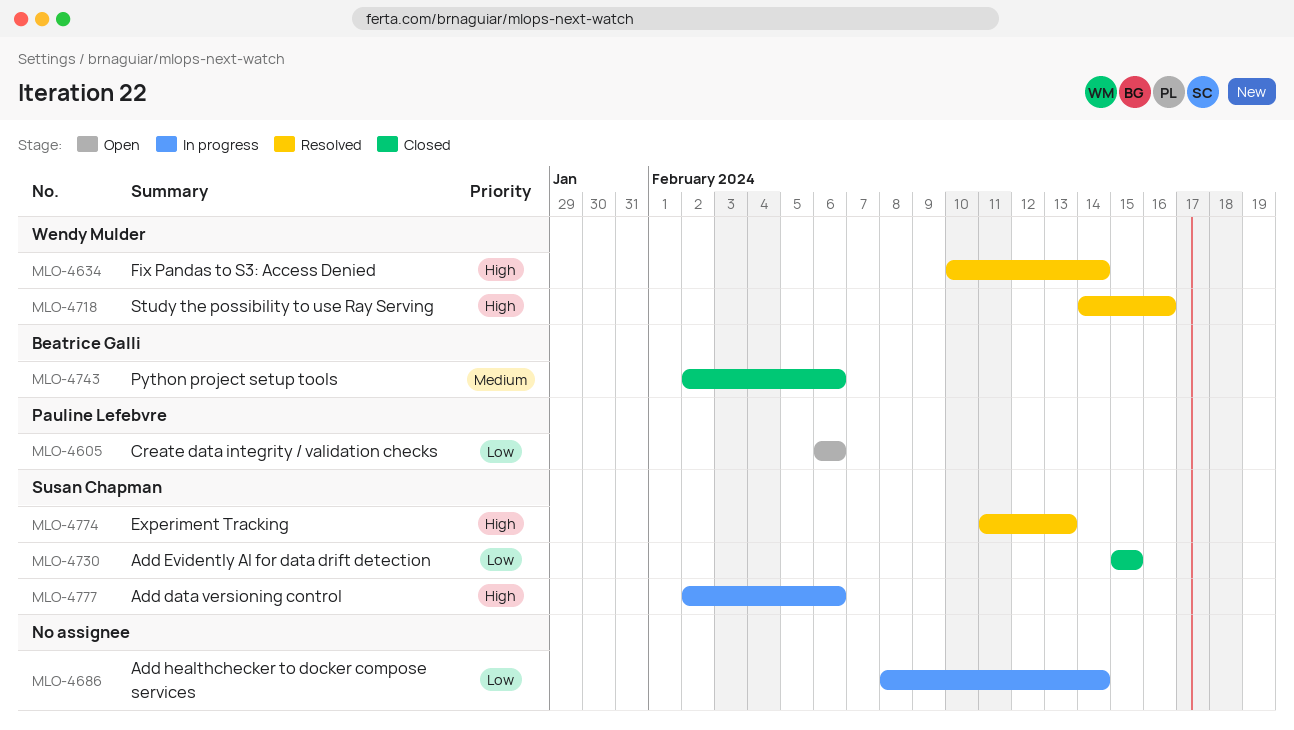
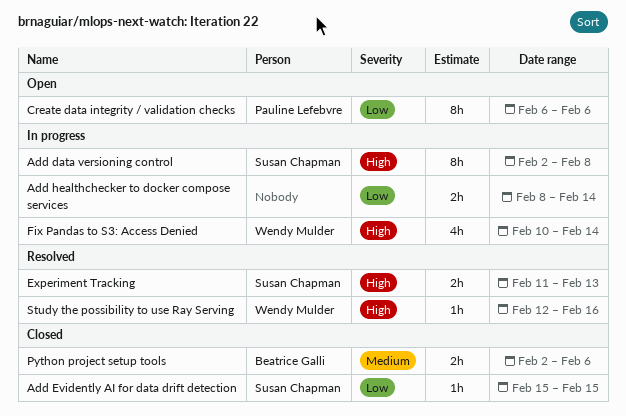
Add data versioning control, due: Feb 6 -> Feb 8
Fix Pandas to S3: Access Denied, status: Resolved -> In progress
Study the possibility to use Ray Serving, start: Feb 14 -> Feb 12

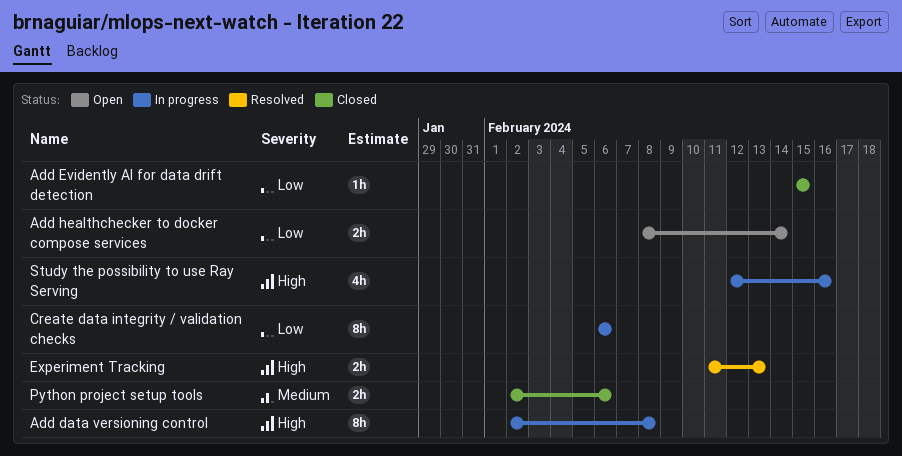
Add healthchecker to docker compose services, status: In progress -> Open
Create data integrity / validation checks, status: Open -> In progress
Fix Pandas to S3: Access Denied: present -> none
Study the possibility to use Ray Serving, status: Resolved -> In progress
Study the possibility to use Ray Serving, estimate: 1h -> 4h

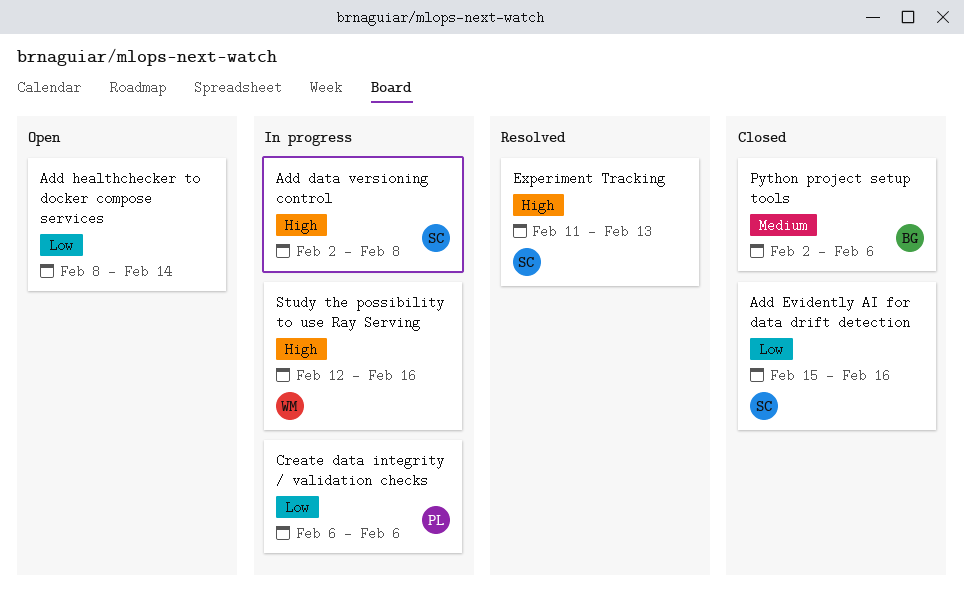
Add Evidently AI for data drift detection, due: Feb 15 -> Feb 16

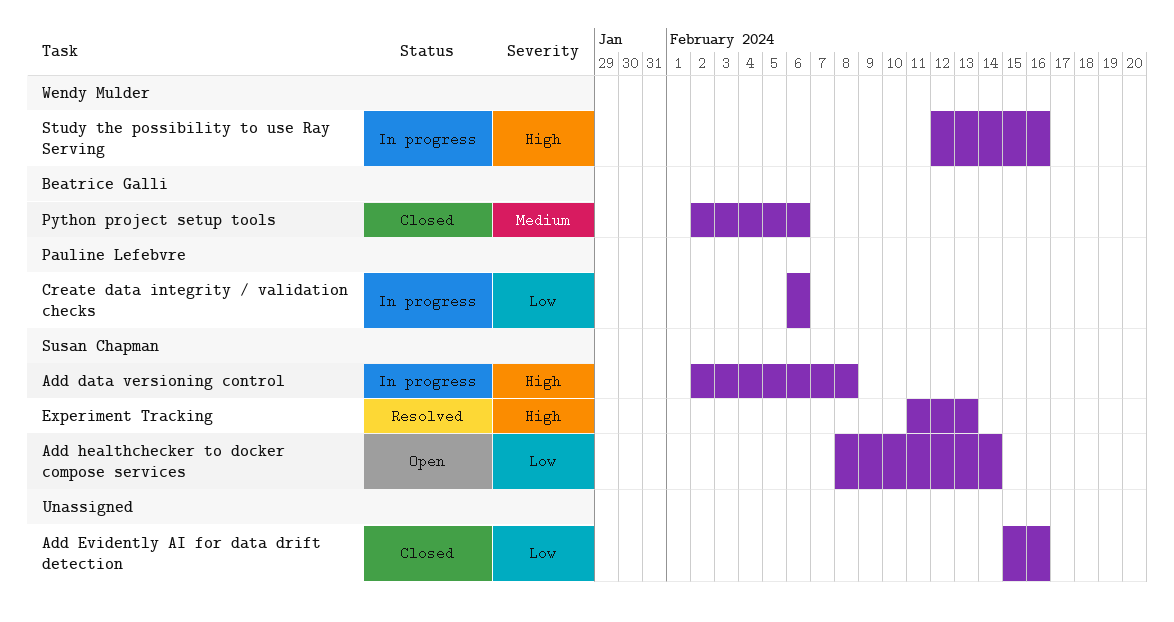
Add Evidently AI for data drift detection, owner: Susan Chapman -> none
Add healthchecker to docker compose services, owner: none -> Susan Chapman

